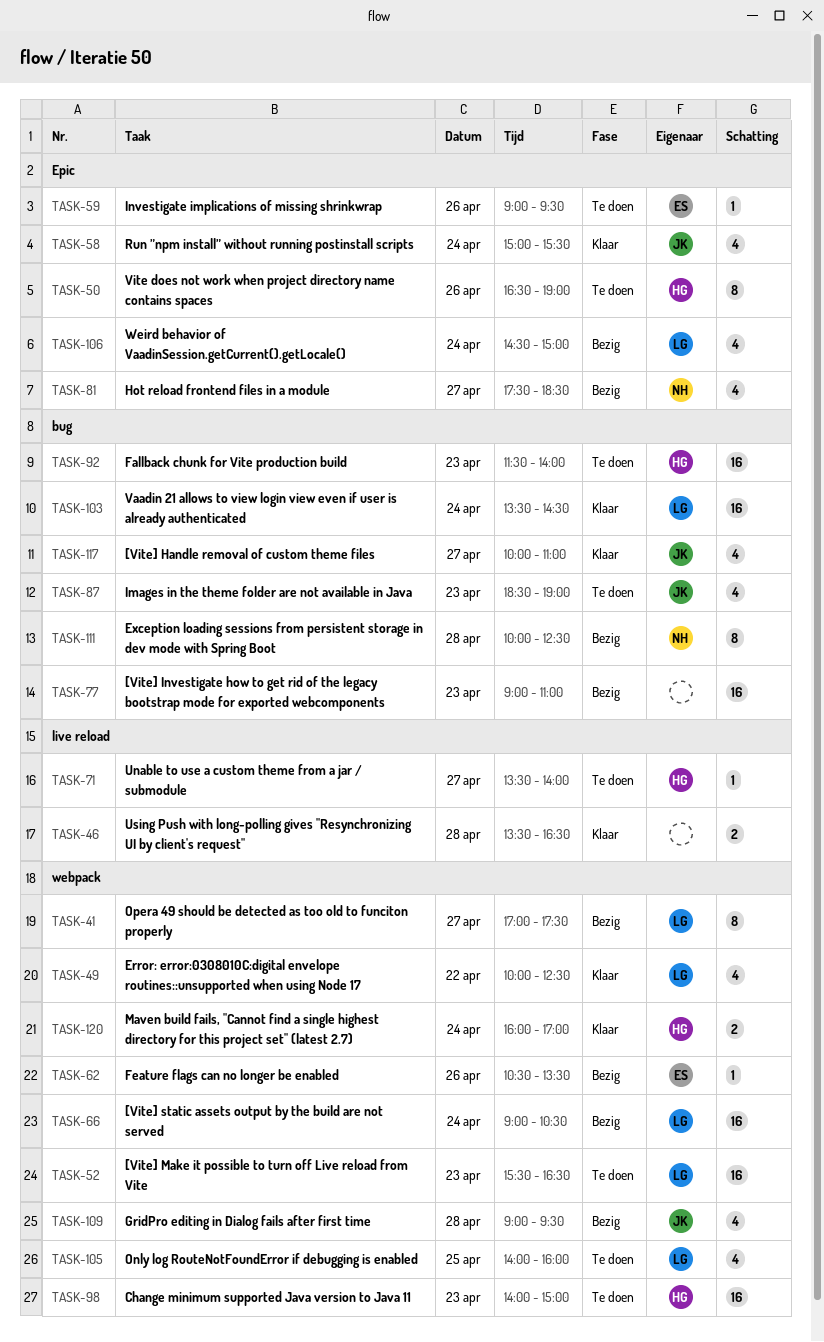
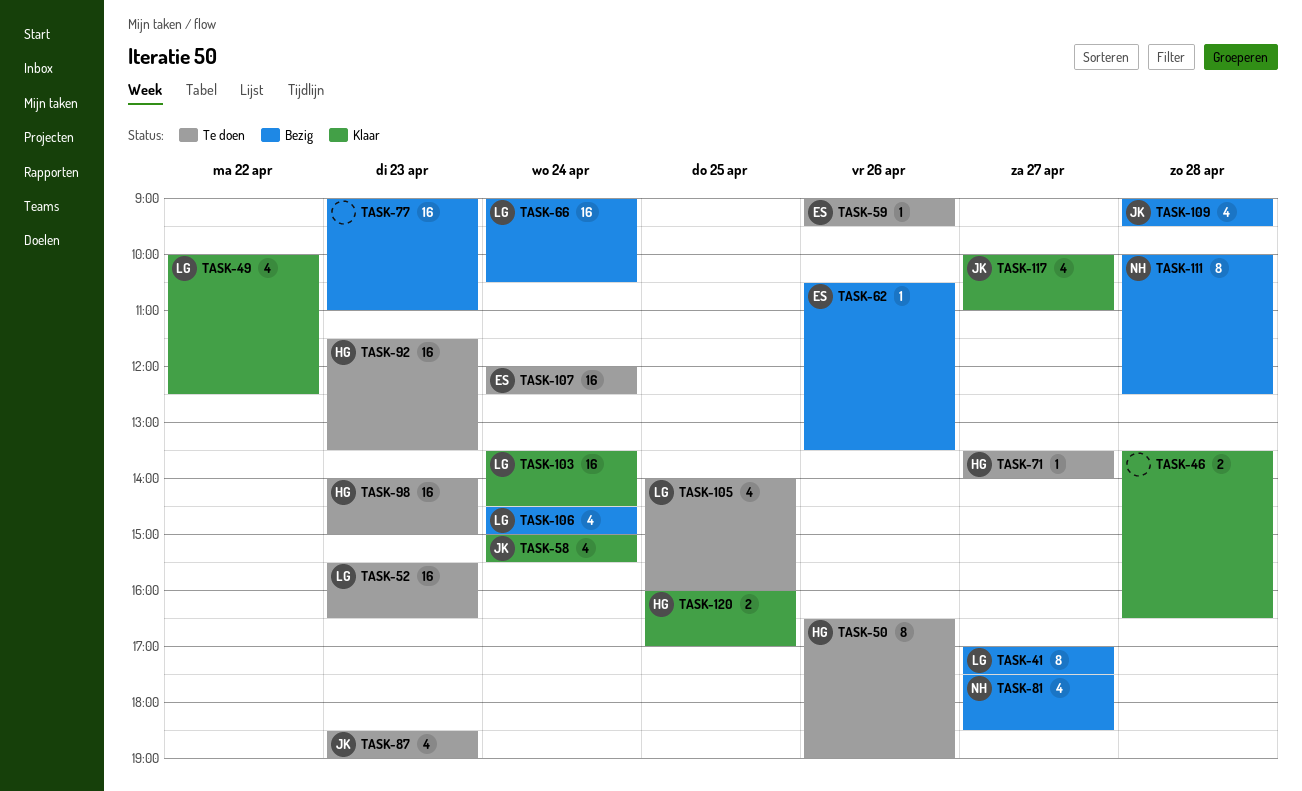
TASK-92, ends: 14:00 -> 13:30
TASK-107: none -> present
TASK-120, day: Apr 24 -> Apr 25

